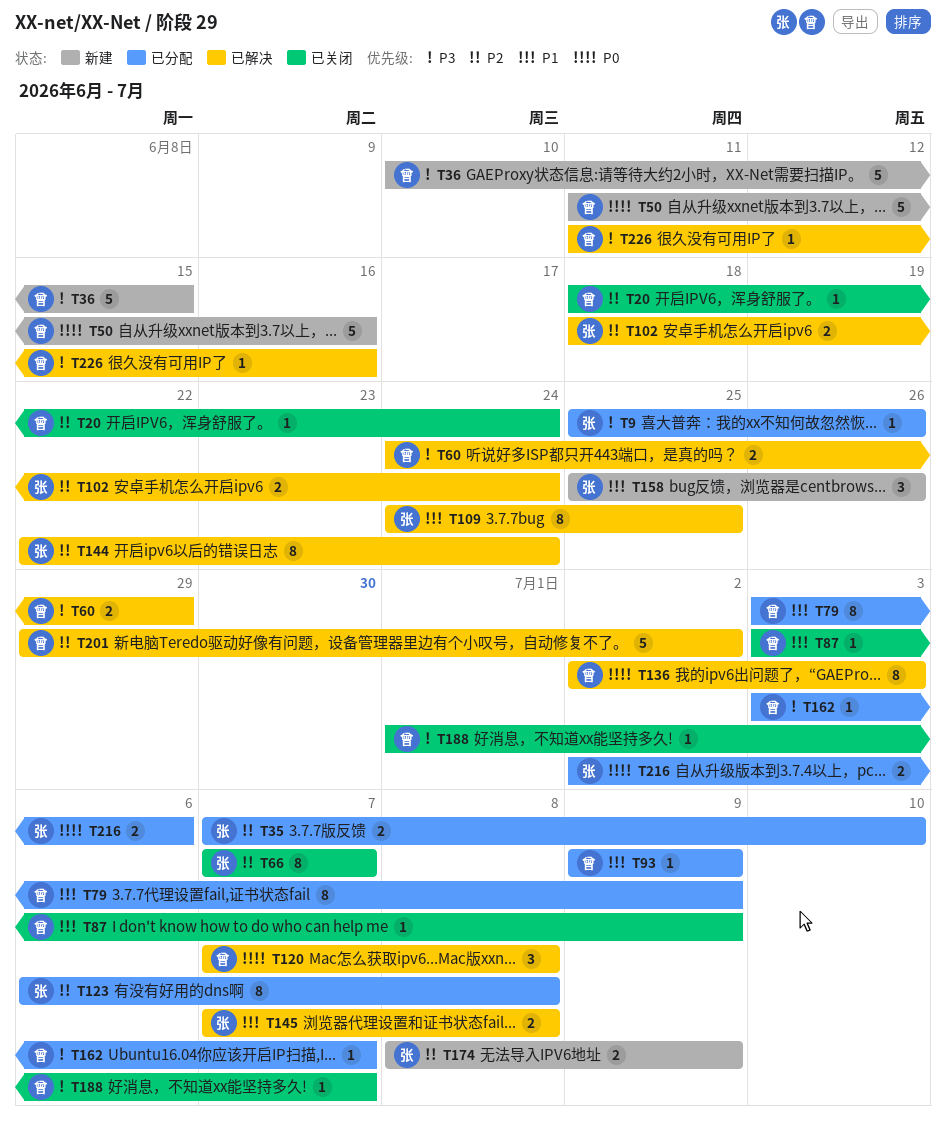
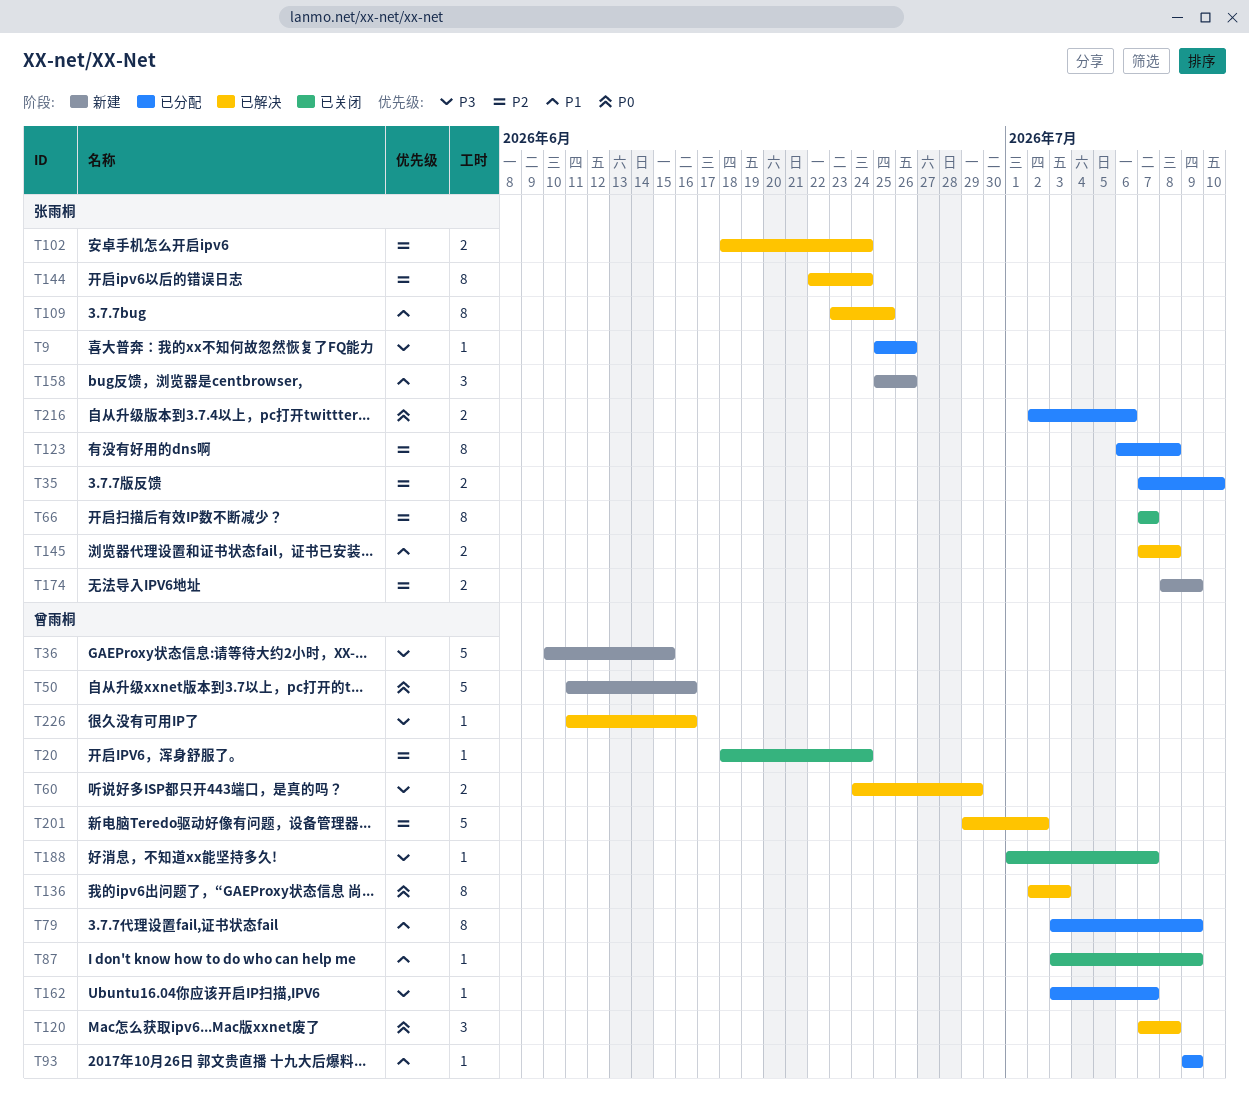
T109, start: Jun 24 -> Jun 23

